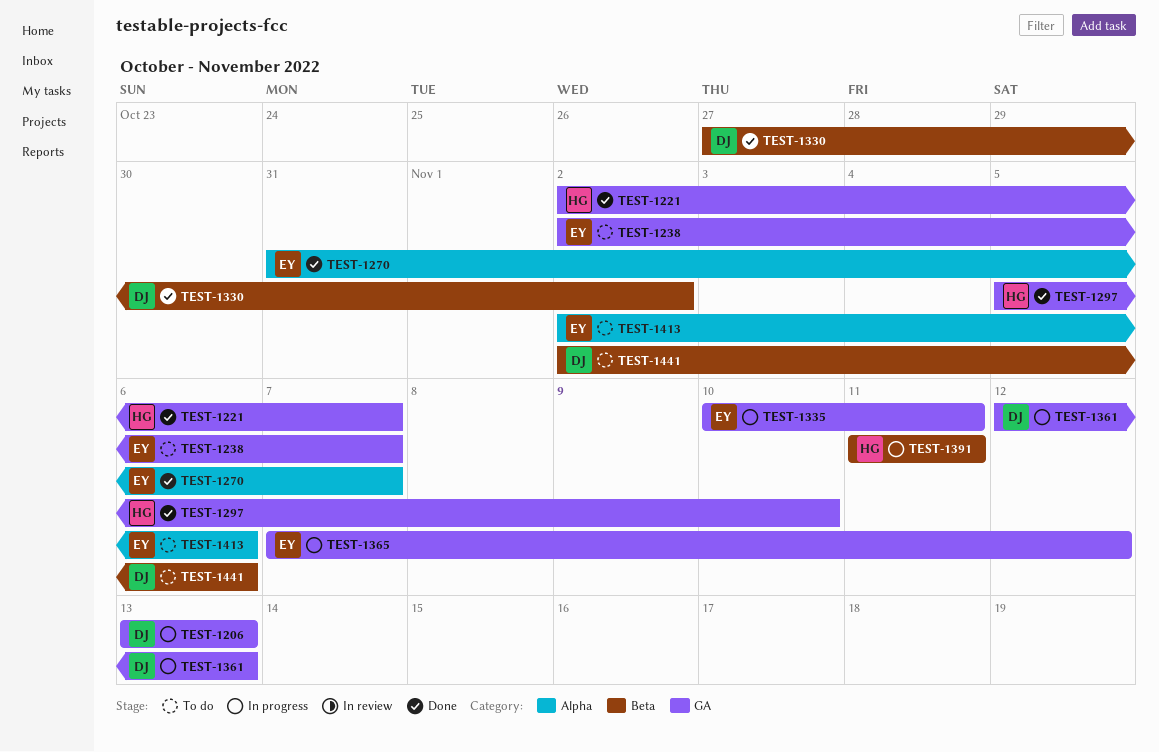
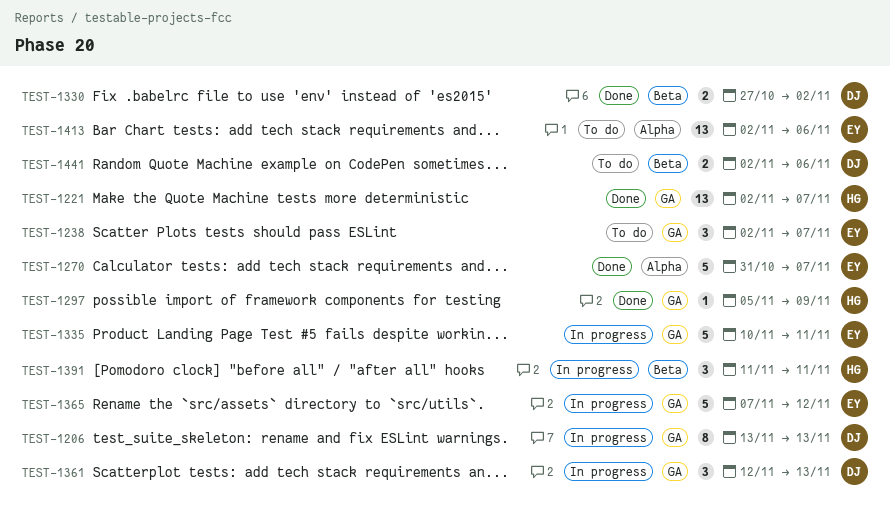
TEST-1297, due: Nov 10 -> Nov 9

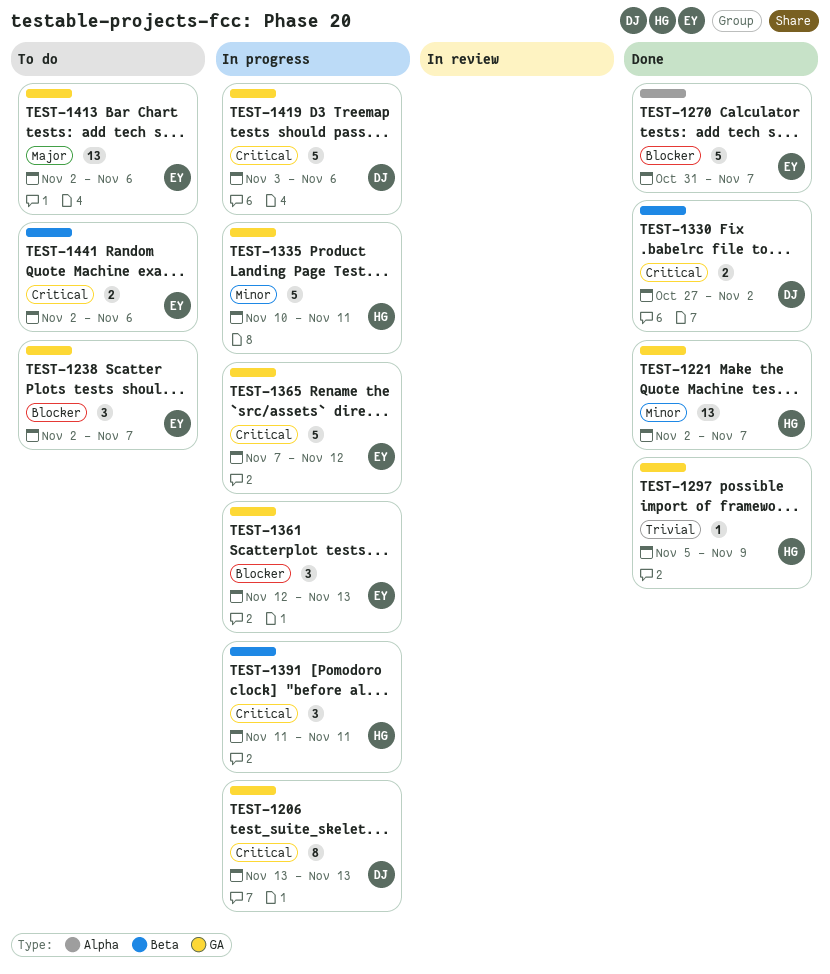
TEST-1335, owner: EY -> HG
TEST-1361, owner: DJ -> EY
TEST-1413, label: Alpha -> GA
TEST-1419: none -> present
TEST-1441, owner: DJ -> EY

